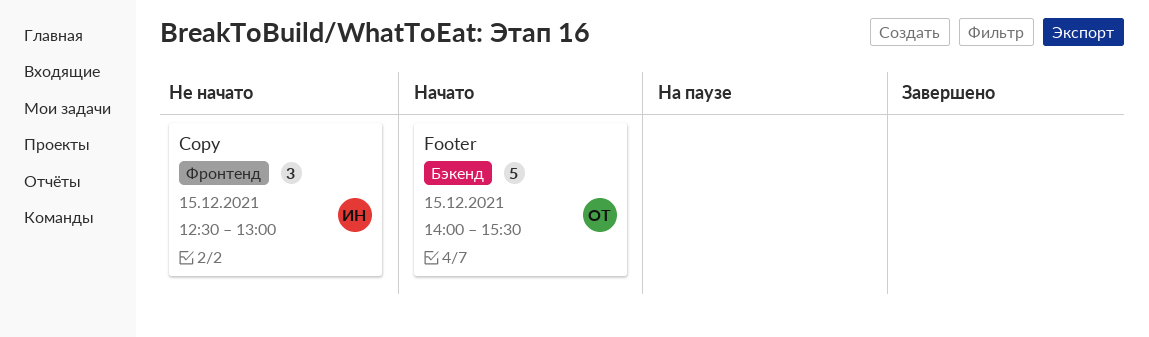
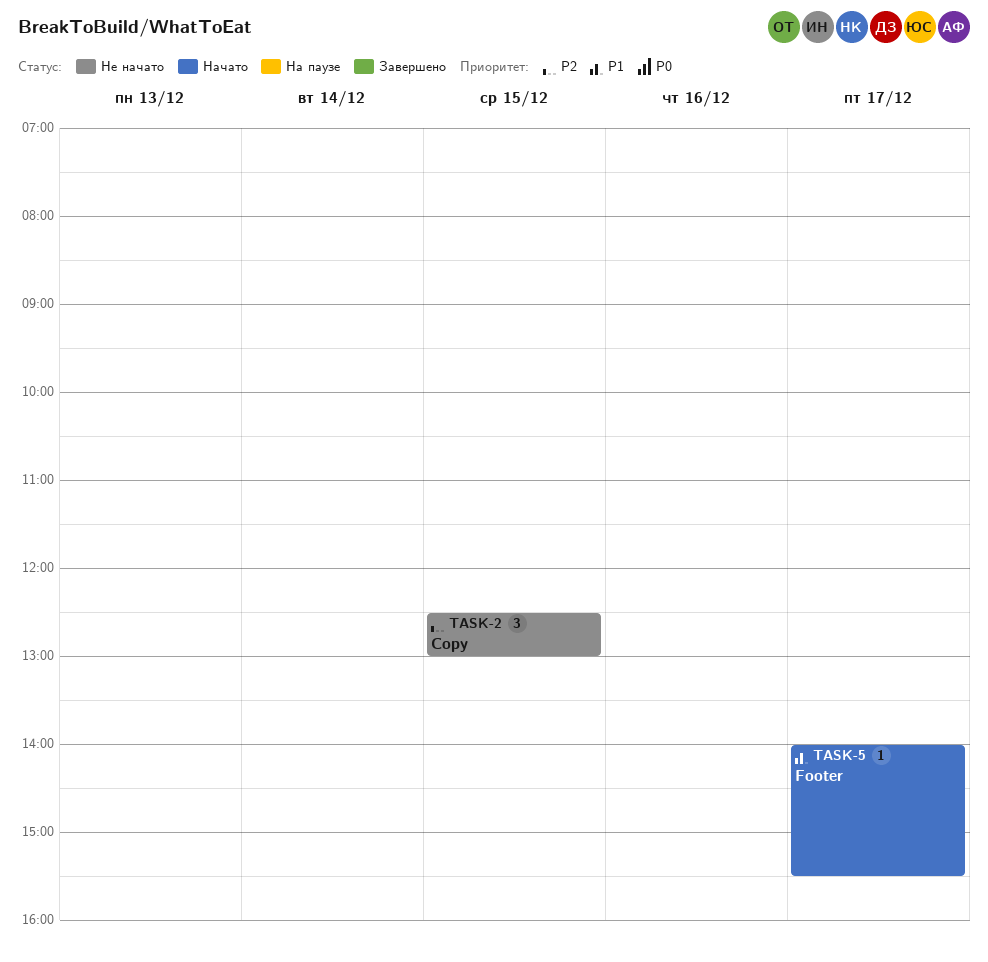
Footer, estimate: 5 -> 1
Footer, day: Dec 15 -> Dec 17

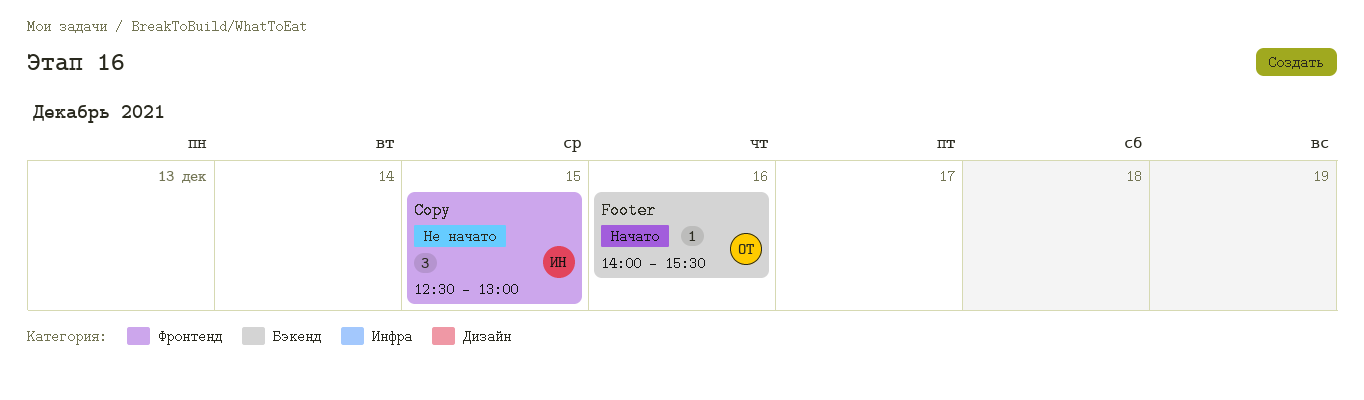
Footer, day: Dec 17 -> Dec 16

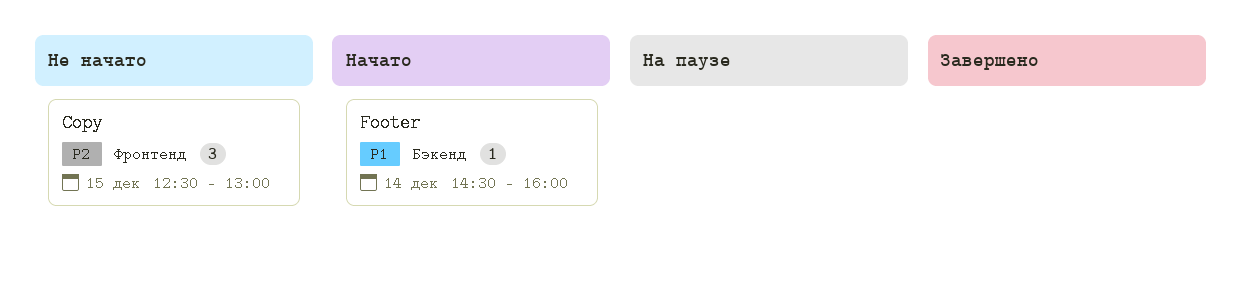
Footer, day: Dec 16 -> Dec 14
Footer, begins: 14:00 -> 14:30
Footer, ends: 15:30 -> 16:00

